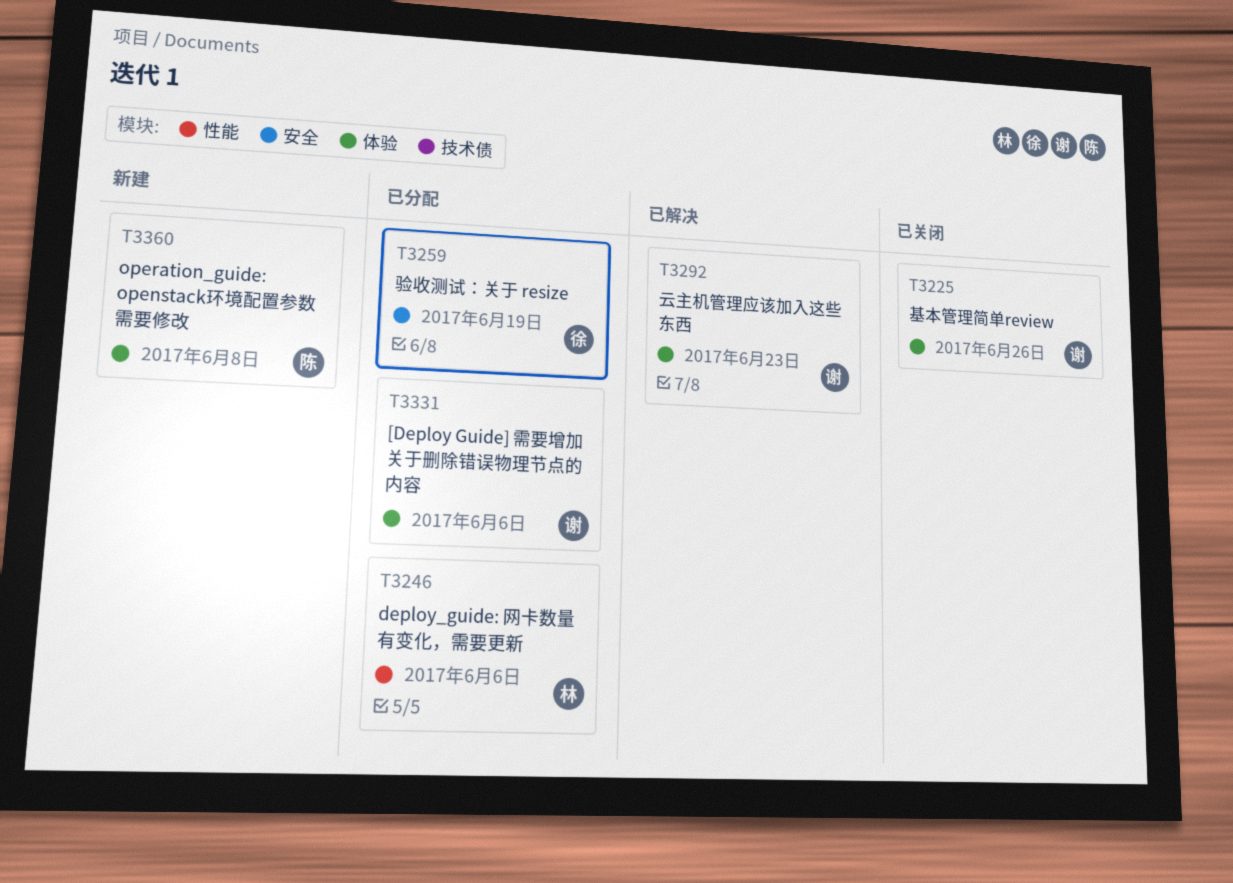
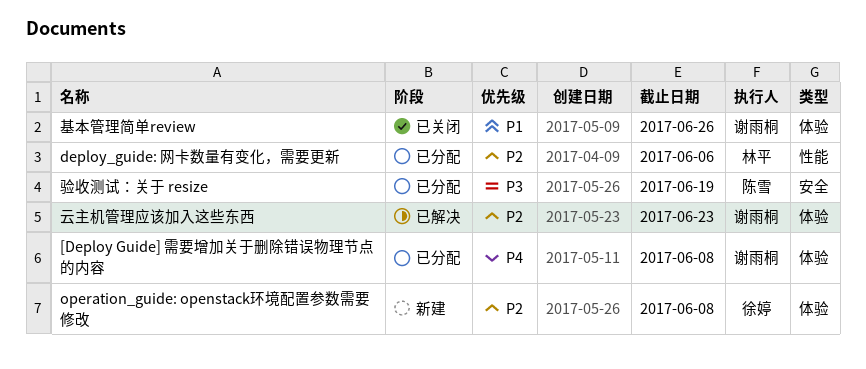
[Deploy Guide] 需要增加关于删除错误物理节点的内容, due: Jun 6 -> Jun 8
operation_guide: openstack环境配置参数需要修改, owner: 陈雪 -> 徐婷
验收测试：关于 resize, owner: 徐婷 -> 陈雪

